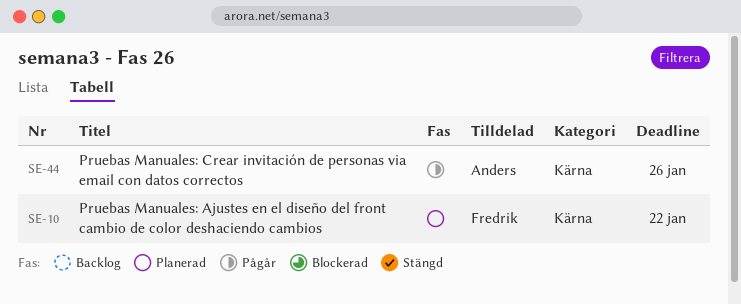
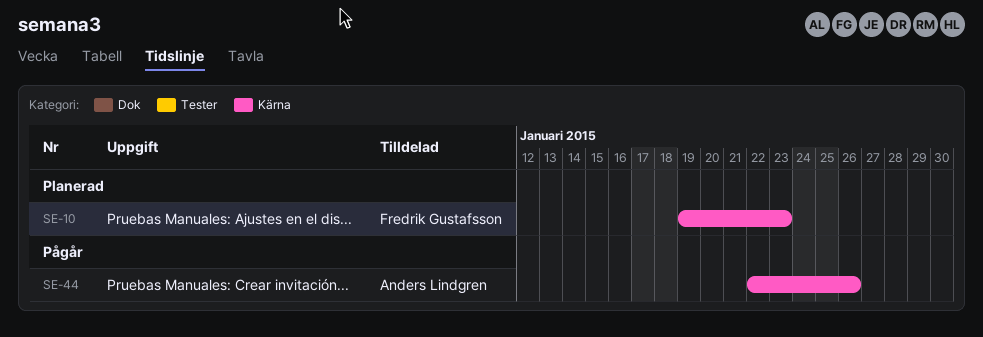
SE-10, due: Jan 22 -> Jan 23

